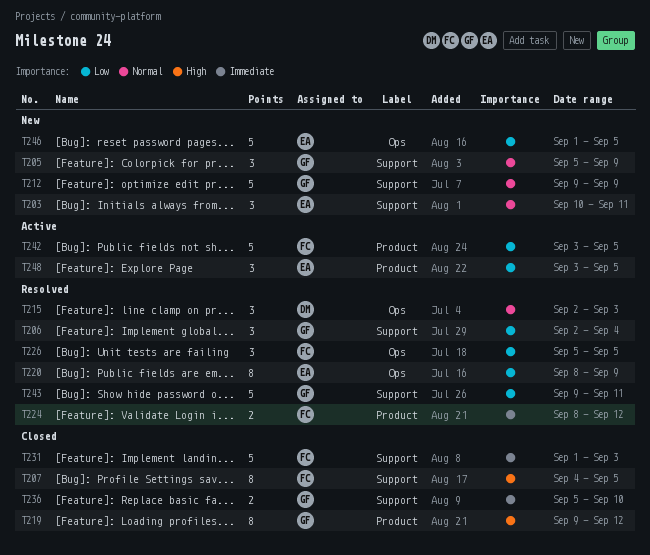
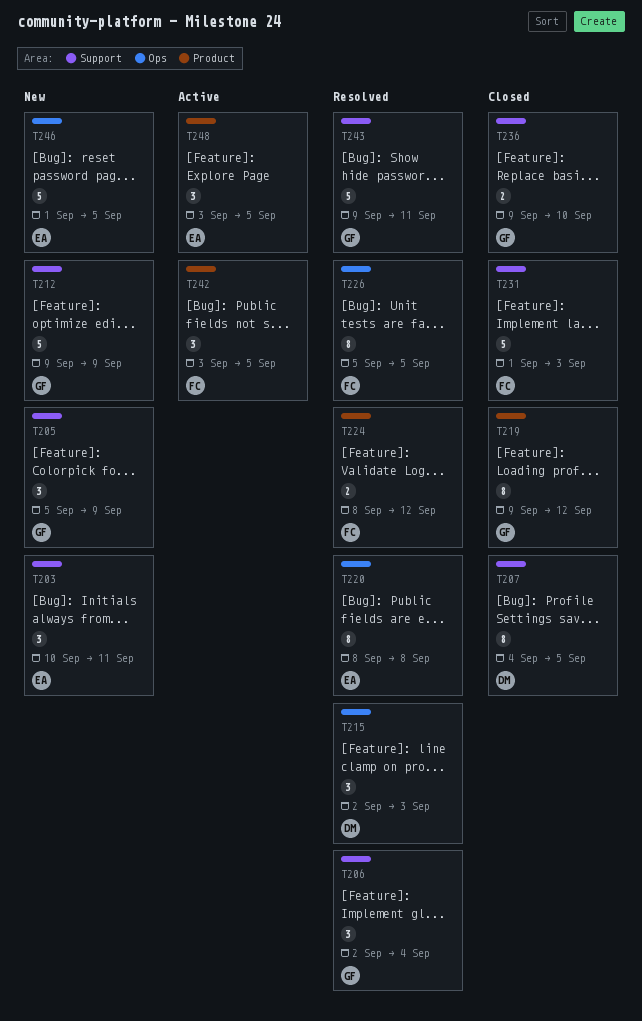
T207, owner: FC -> DM
T220, due: Sep 9 -> Sep 8
T226, estimate: 3 -> 8
T236, start: Sep 5 -> Sep 9
T242, estimate: 5 -> 3

